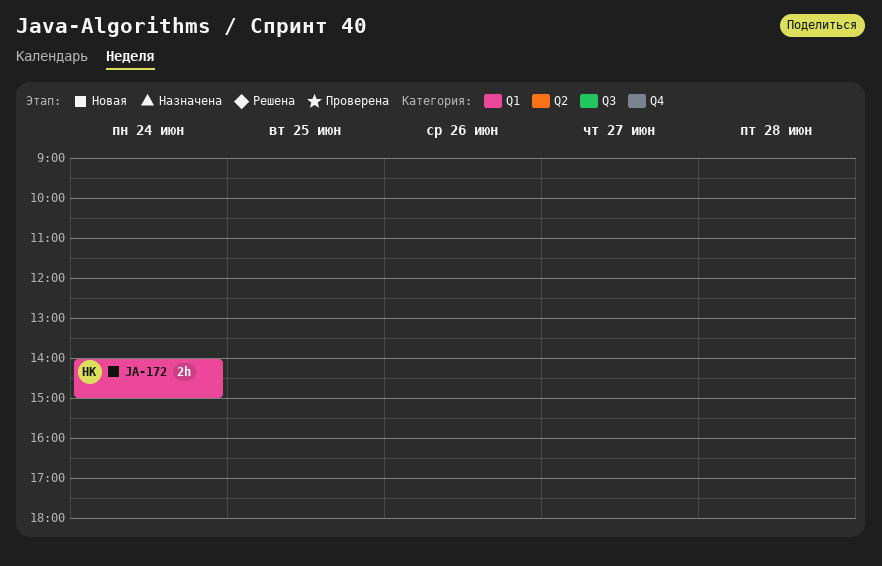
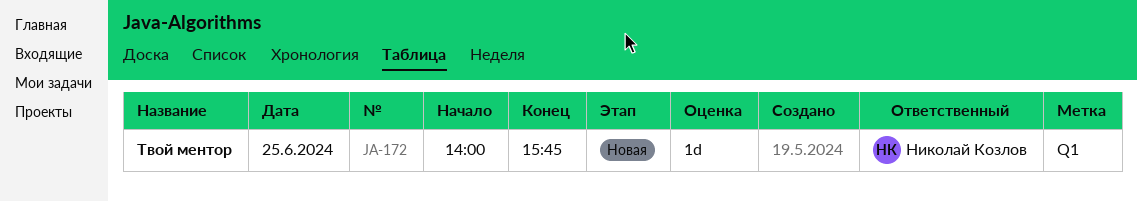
JA-172, estimate: 2h -> 1d
JA-172, day: Jun 24 -> Jun 25
JA-172, ends: 15:00 -> 15:45

